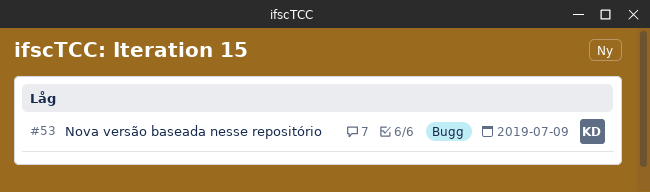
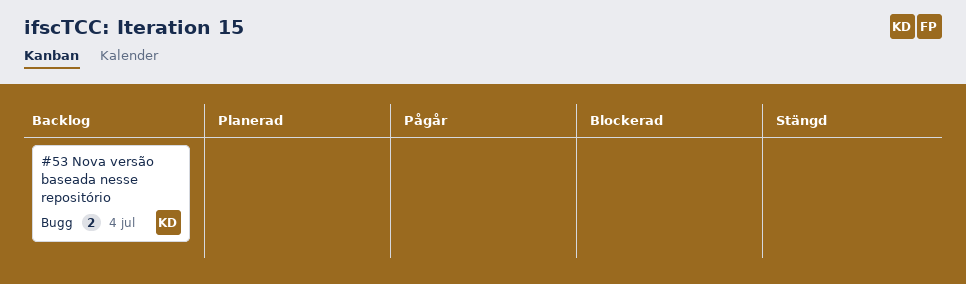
#53, due: Jul 9 -> Jul 4

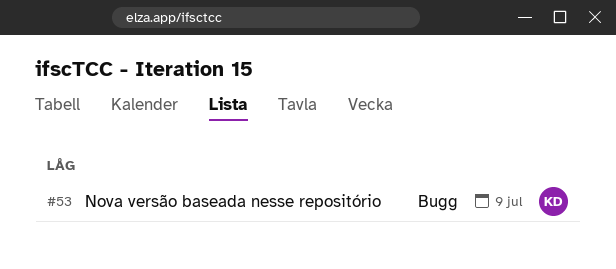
#53, due: Jul 4 -> Jul 9

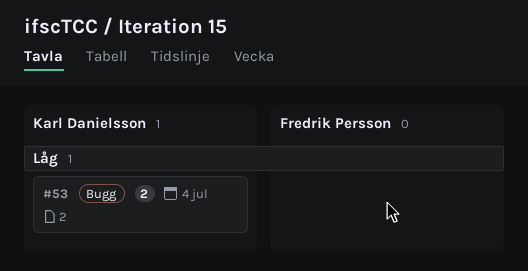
#53, due: Jul 9 -> Jul 4

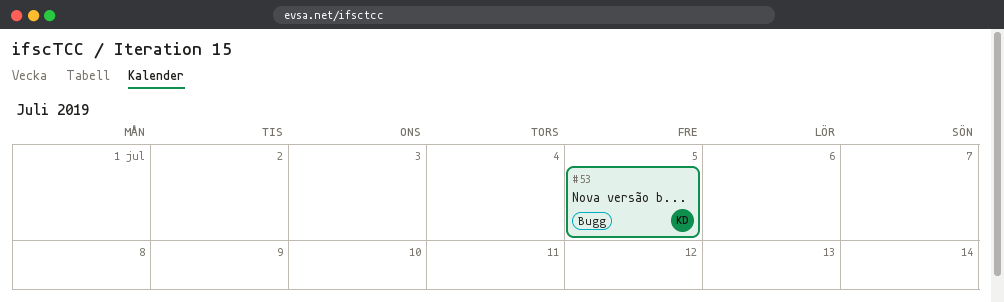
#53, due: Jul 4 -> Jul 5

